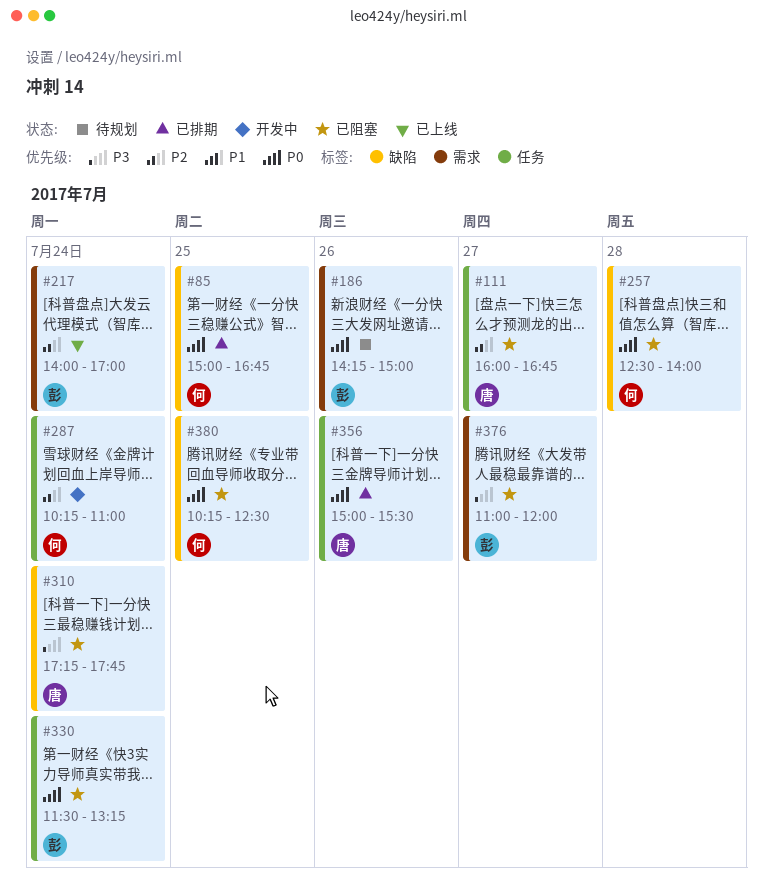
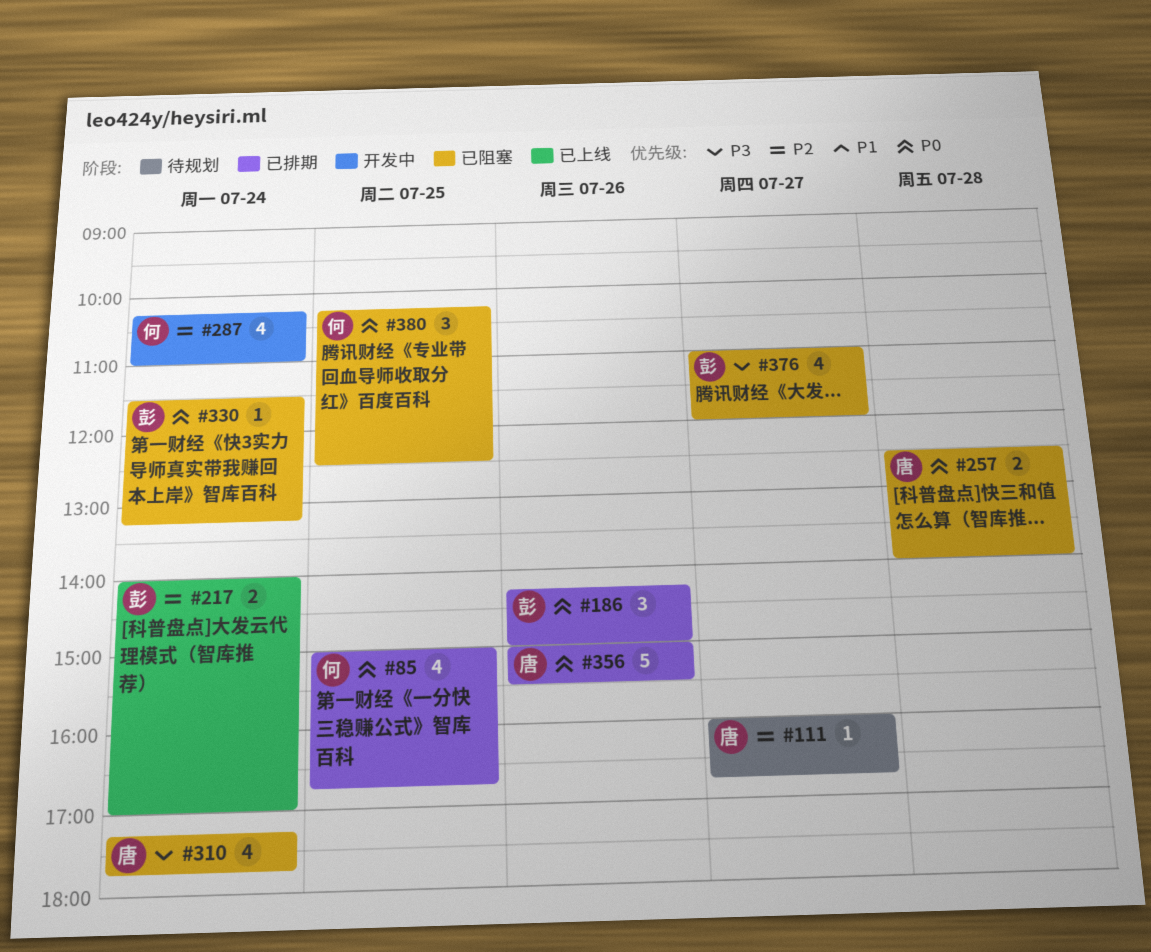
#111, status: 已阻塞 -> 待规划
#186, status: 待规划 -> 已排期
#257, owner: 何 -> 唐

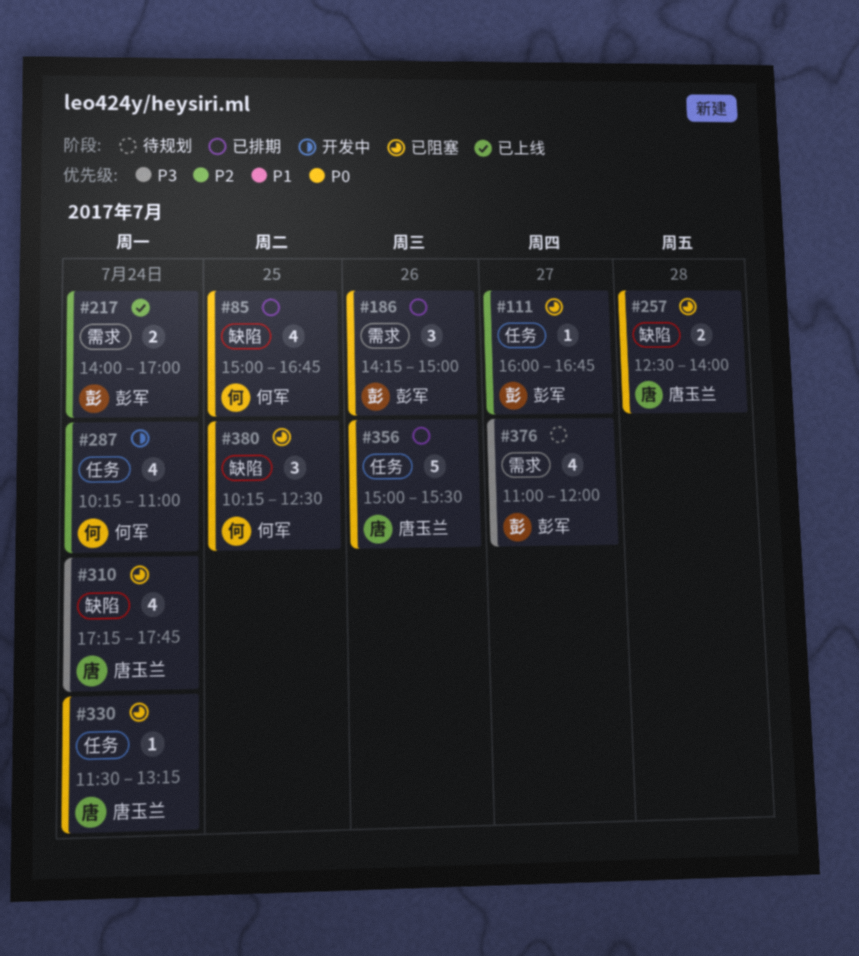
#111, status: 待规划 -> 已阻塞
#111, owner: 唐玉兰 -> 彭军
#330, owner: 彭军 -> 唐玉兰
#376, status: 已阻塞 -> 待规划

